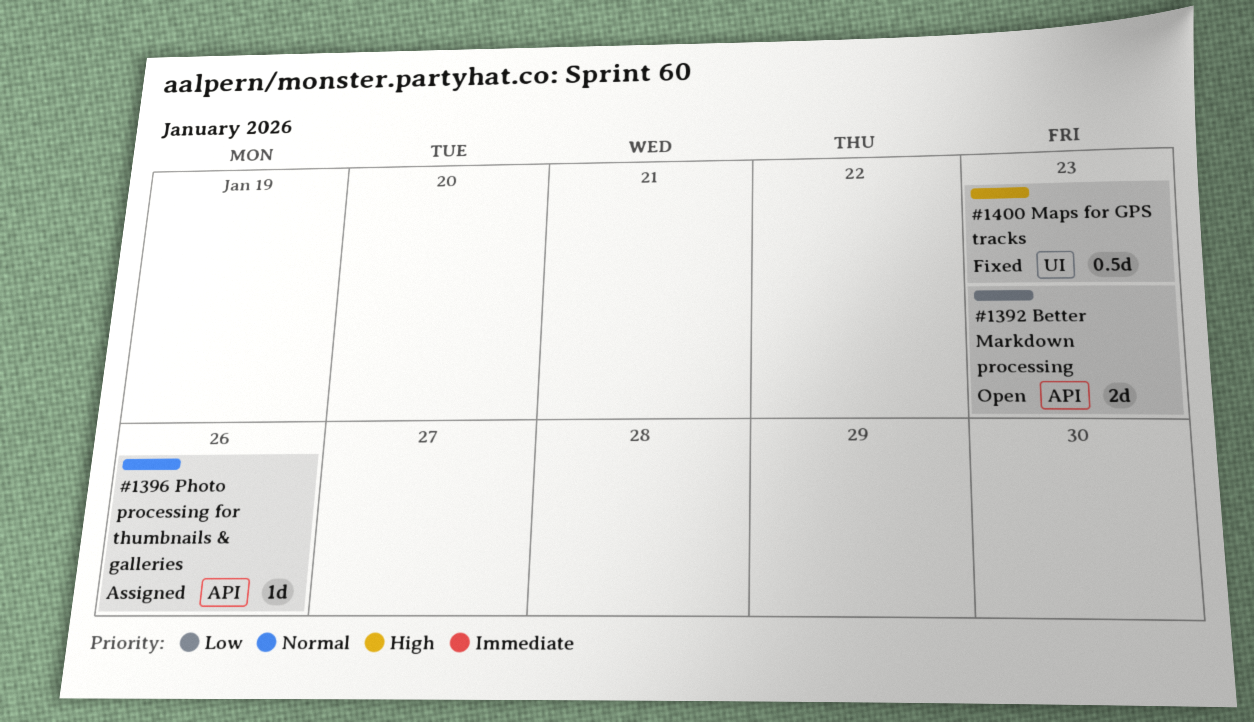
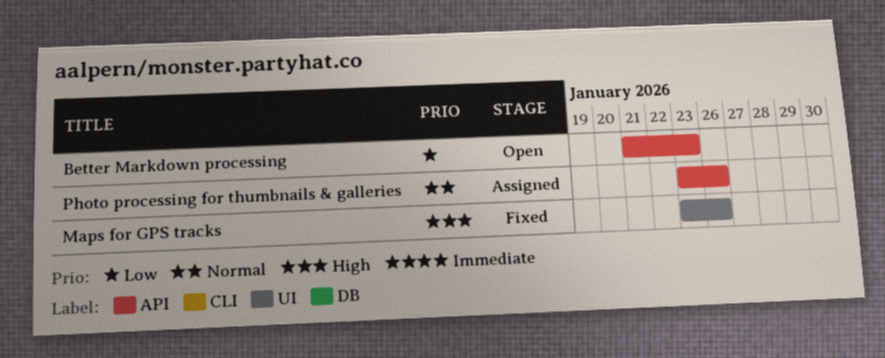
Maps for GPS tracks, due: Jan 23 -> Jan 26

